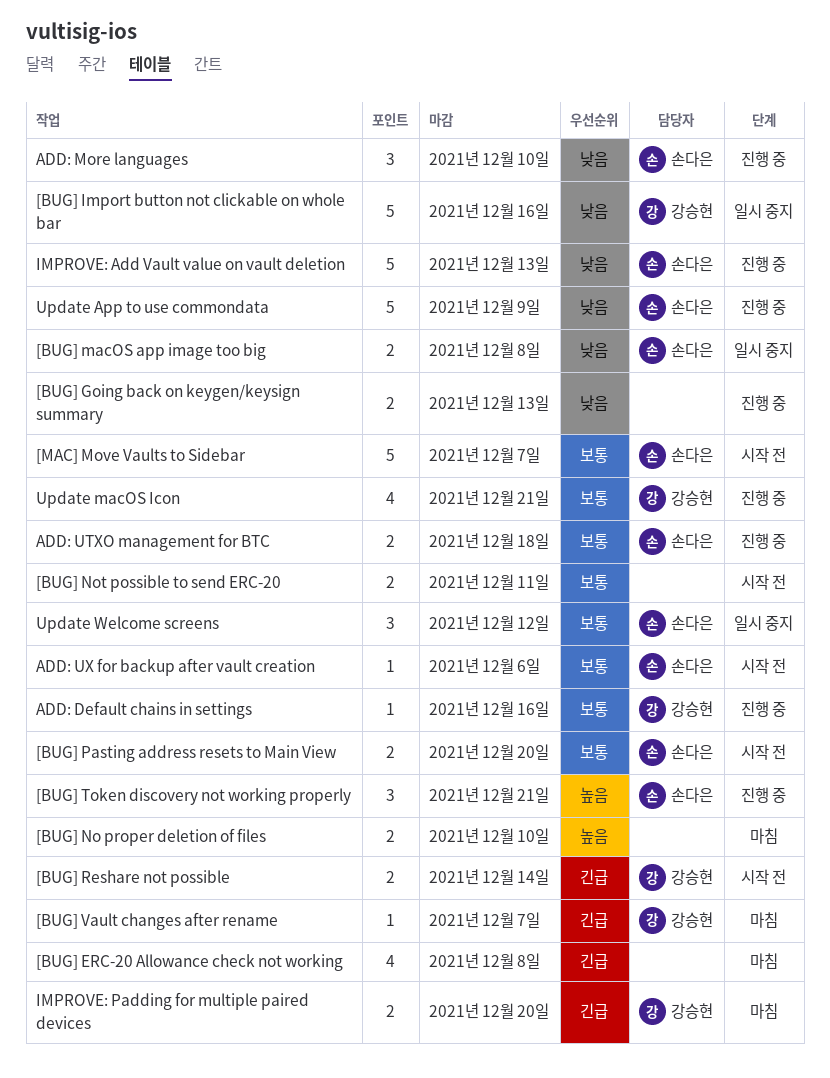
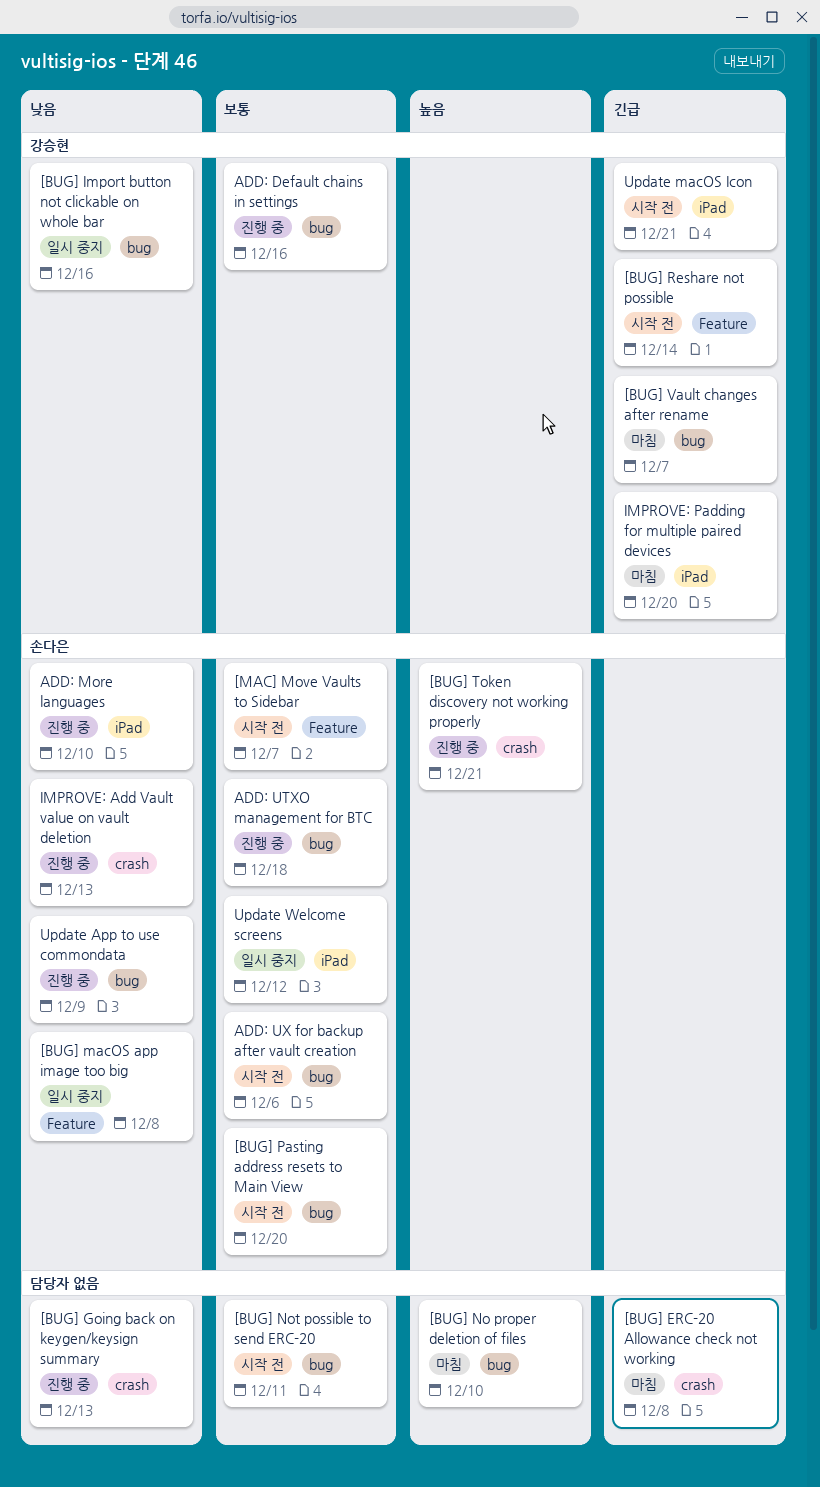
Update macOS Icon, status: 진행 중 -> 시작 전
Update macOS Icon, priority: 보통 -> 긴급

